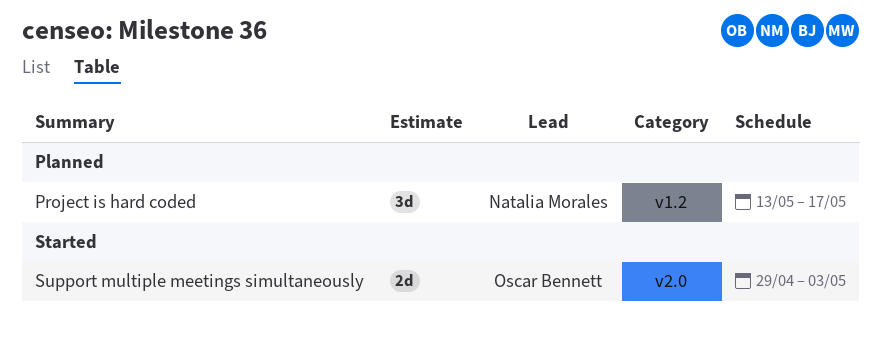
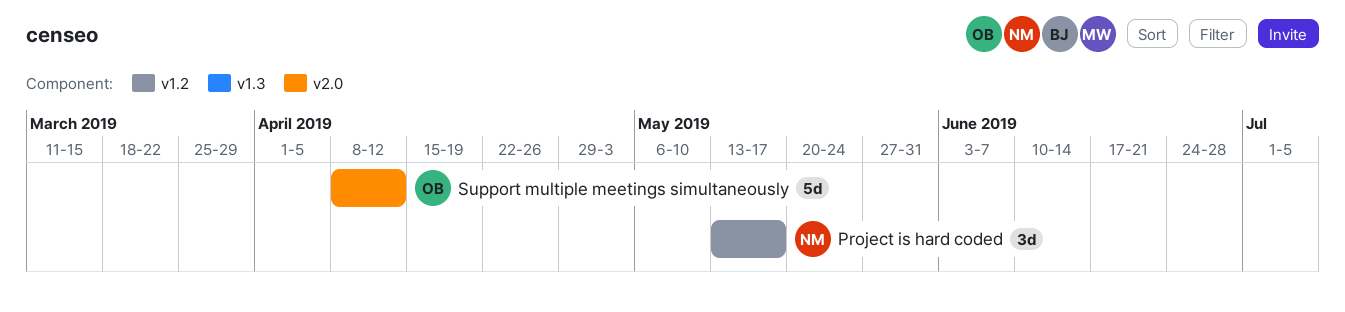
Support multiple meetings simultaneously, estimate: 2d -> 5d
Support multiple meetings simultaneously, start: Apr 29 -> Apr 8
Support multiple meetings simultaneously, due: May 3 -> Apr 12

